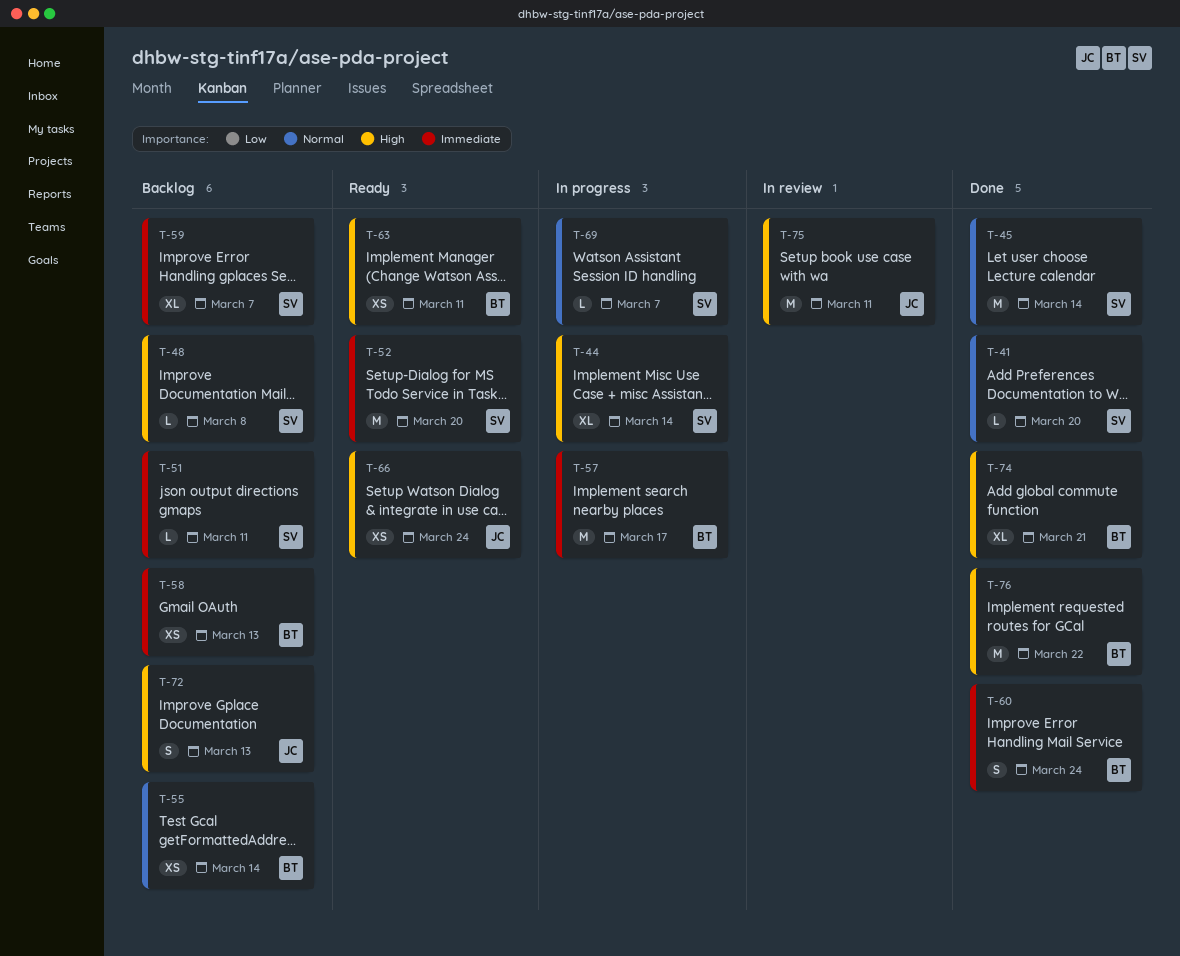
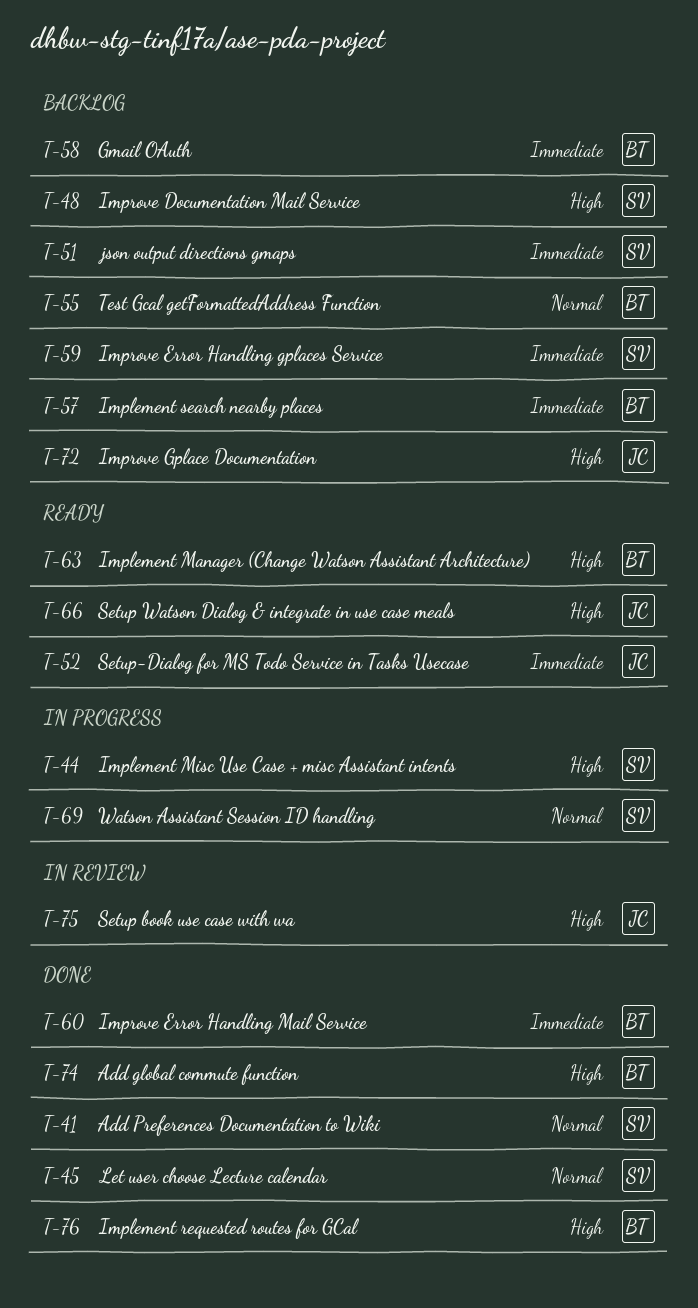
T-52, owner: SV -> JC
T-57, status: In progress -> Backlog

